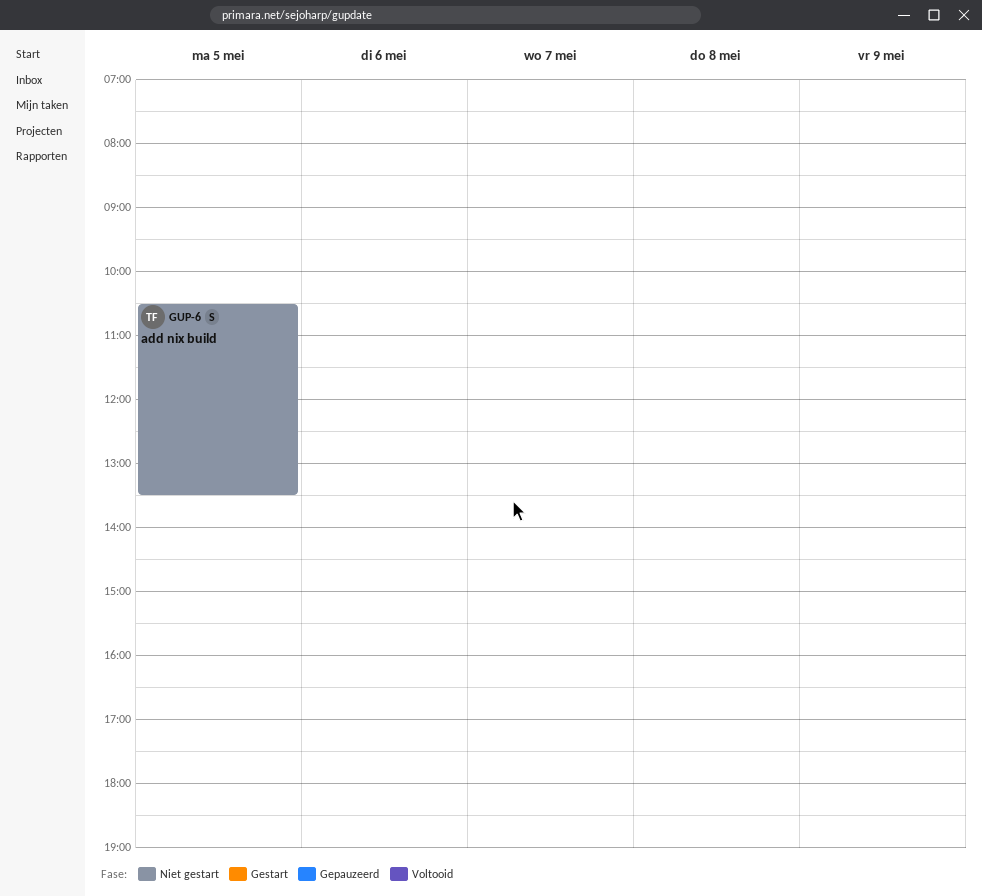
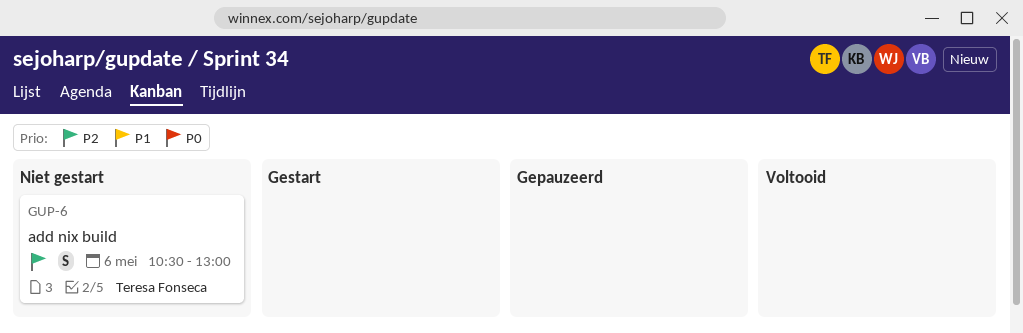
GUP-6, day: May 5 -> May 6
GUP-6, ends: 13:30 -> 13:00

